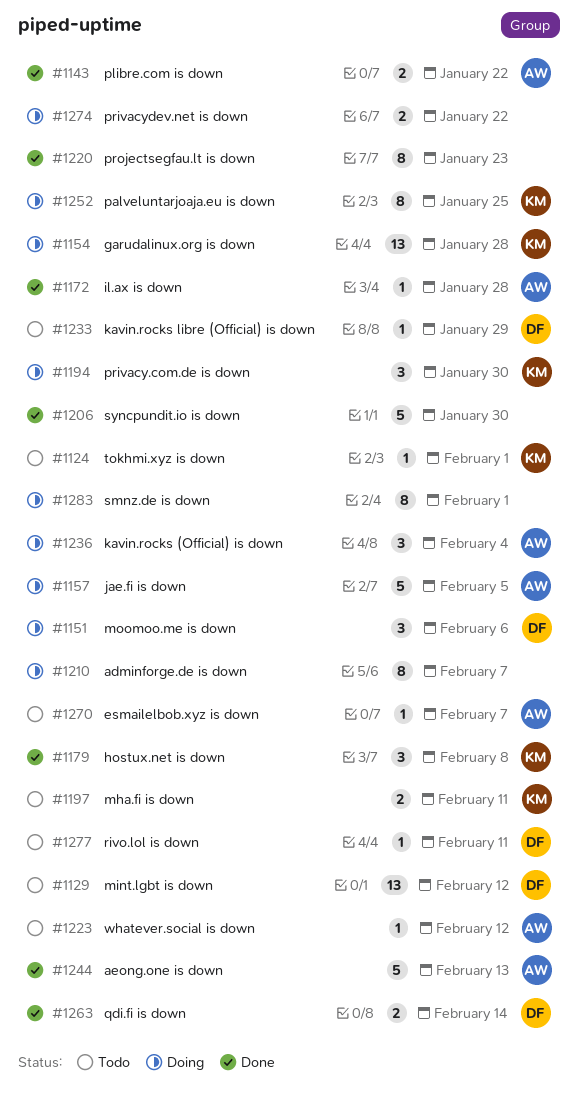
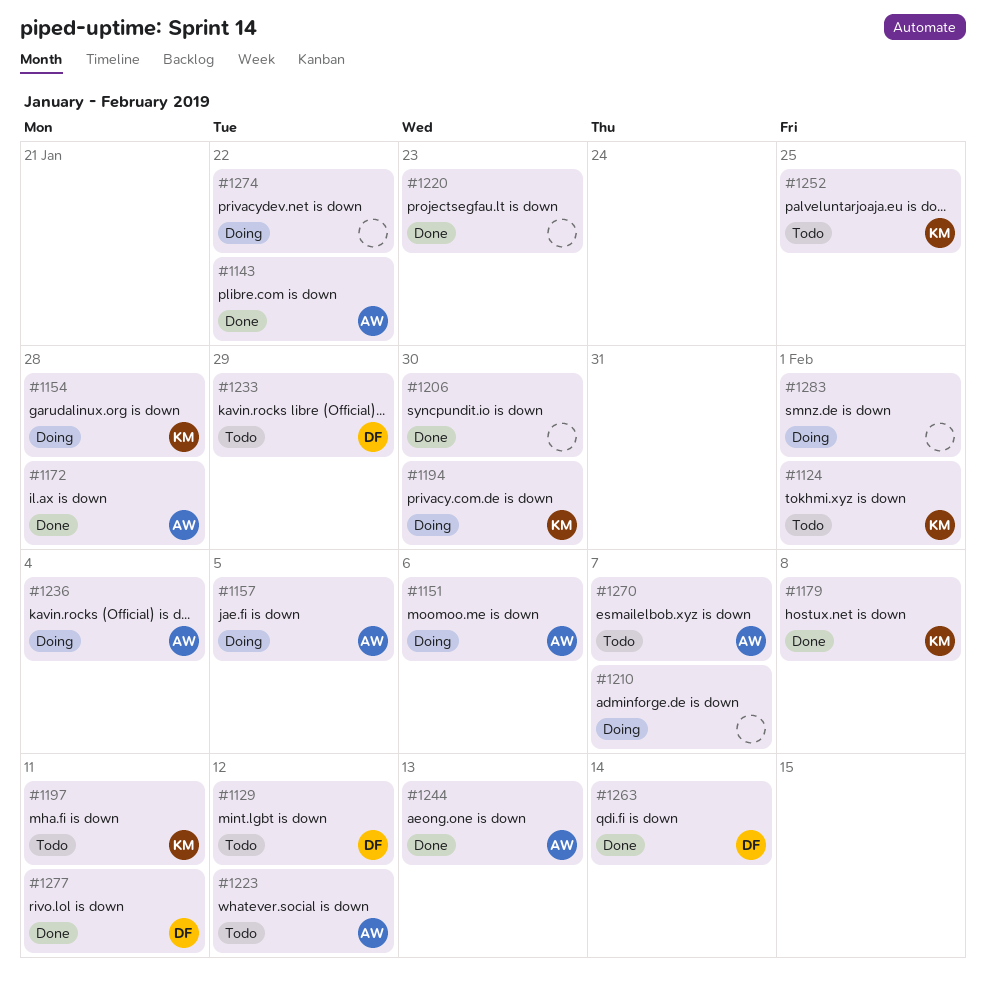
#1151, owner: DF -> AW
#1252, status: Doing -> Todo
#1277, status: Todo -> Done

